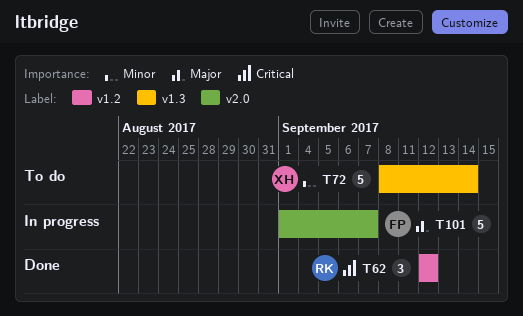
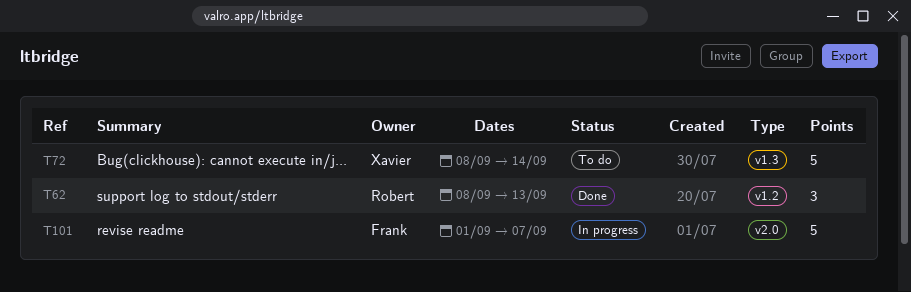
T62, start: Sep 12 -> Sep 8
T62, due: Sep 12 -> Sep 13

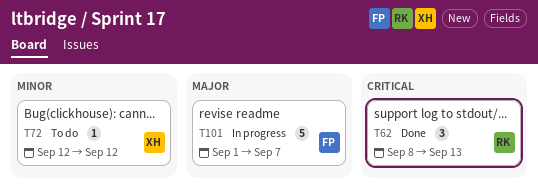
T72, estimate: 5 -> 1
T72, start: Sep 8 -> Sep 12
T72, due: Sep 14 -> Sep 12

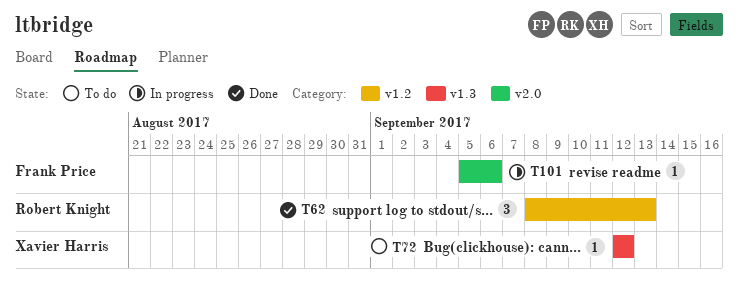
T101, estimate: 5 -> 1
T101, start: Sep 1 -> Sep 5
T101, due: Sep 7 -> Sep 6

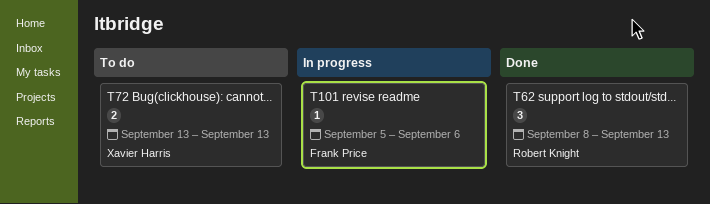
T72, estimate: 1 -> 2
T72, start: Sep 12 -> Sep 13
T72, due: Sep 12 -> Sep 13

